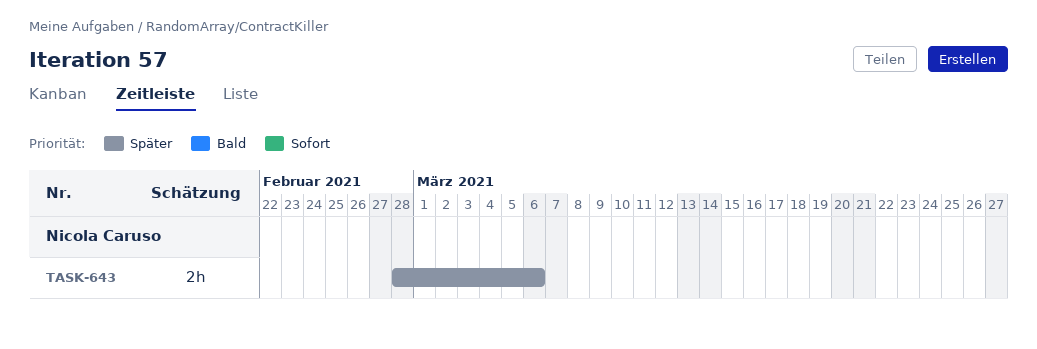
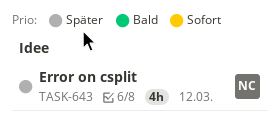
TASK-643, estimate: 2h -> 4h
TASK-643, due: Mar 6 -> Mar 12

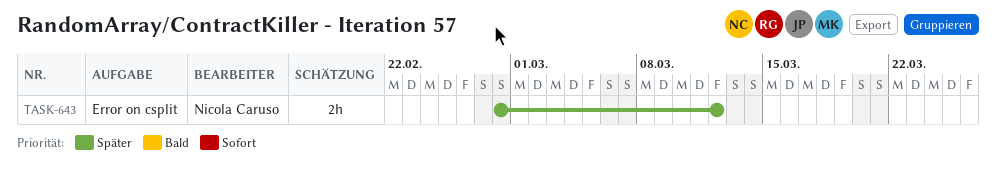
TASK-643, estimate: 4h -> 2h

